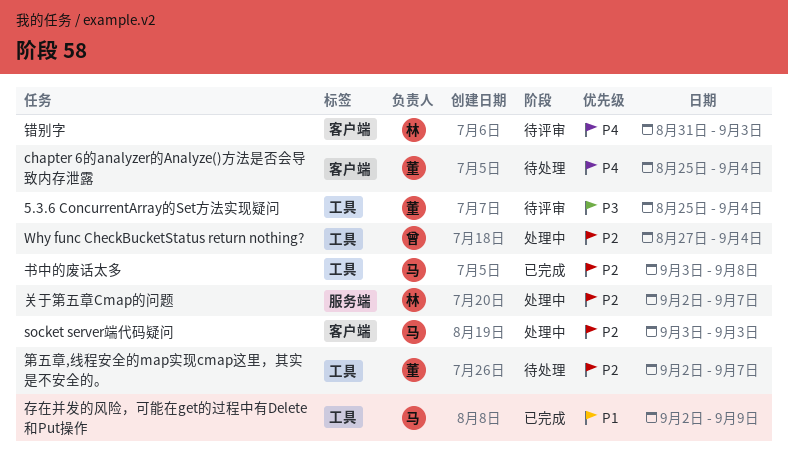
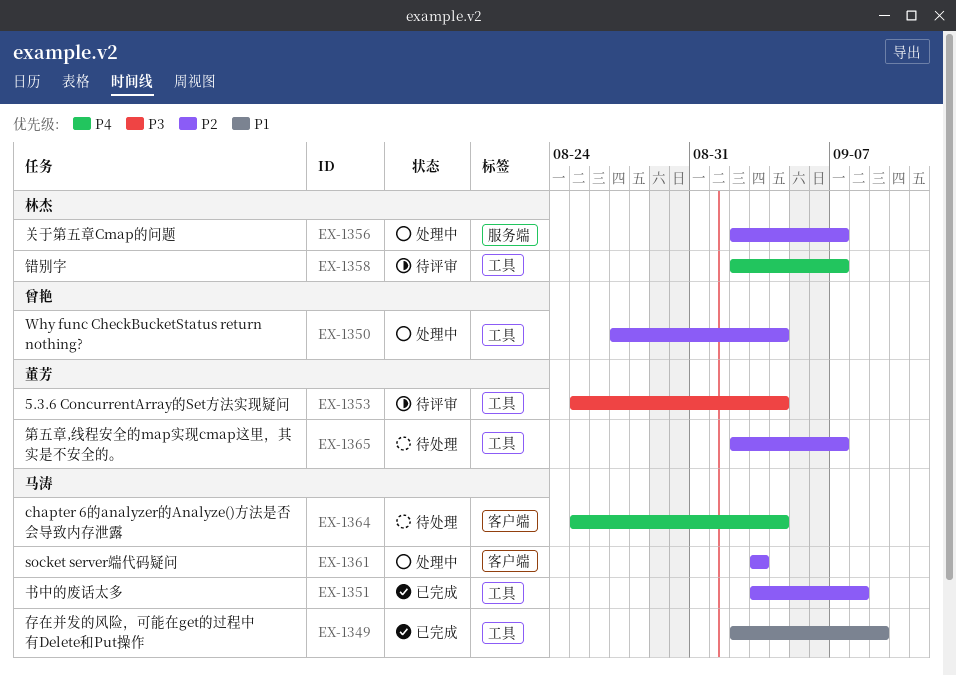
chapter 6的analyzer的Analyze()方法是否会导致内存泄露, owner: 董芳 -> 马涛
错别字, label: 客户端 -> 工具
错别字, start: Aug 31 -> Sep 2
错别字, due: Sep 3 -> Sep 7

